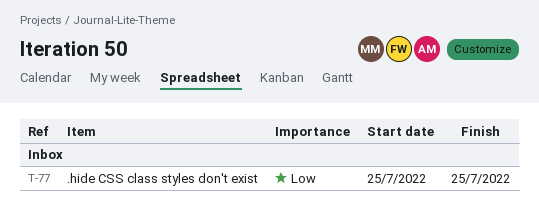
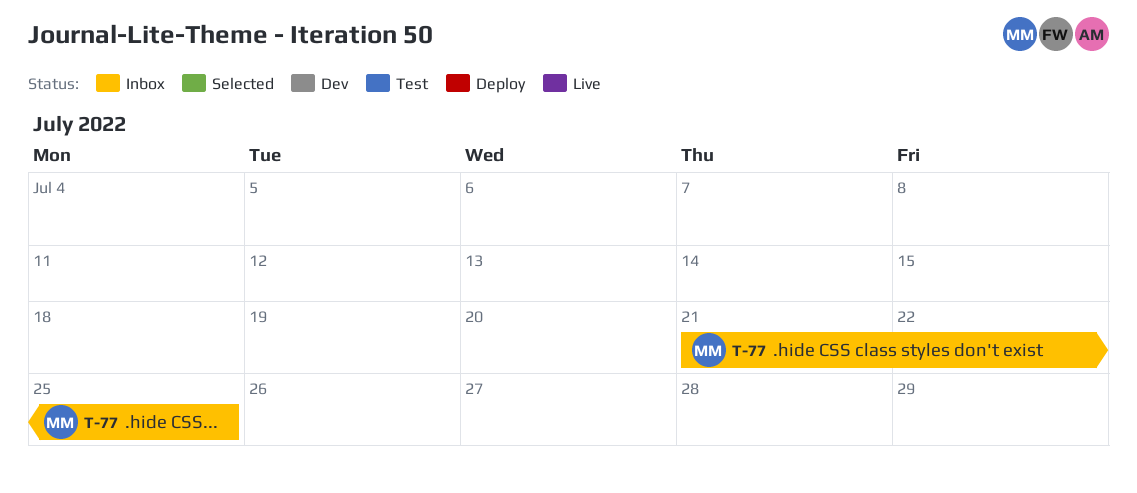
T-77, start: Jul 25 -> Jul 21

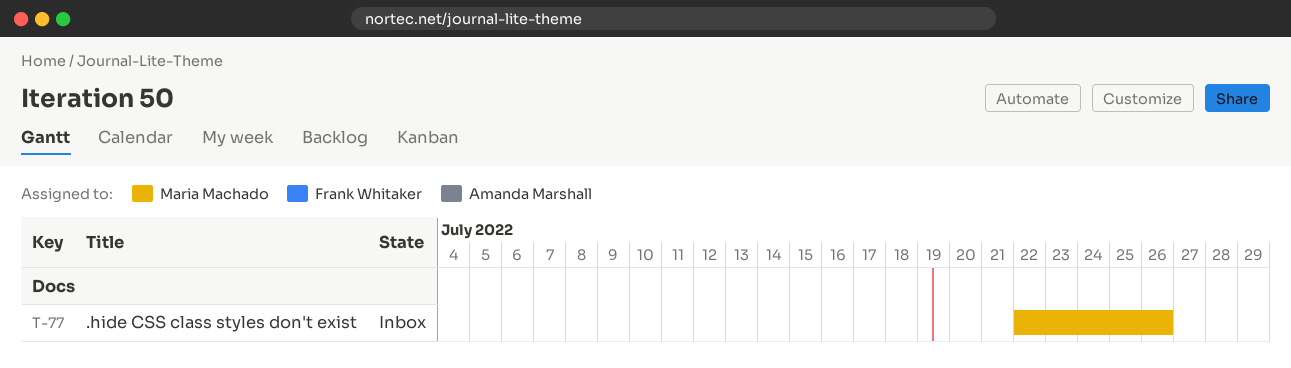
T-77, start: Jul 21 -> Jul 22
T-77, due: Jul 25 -> Jul 26

